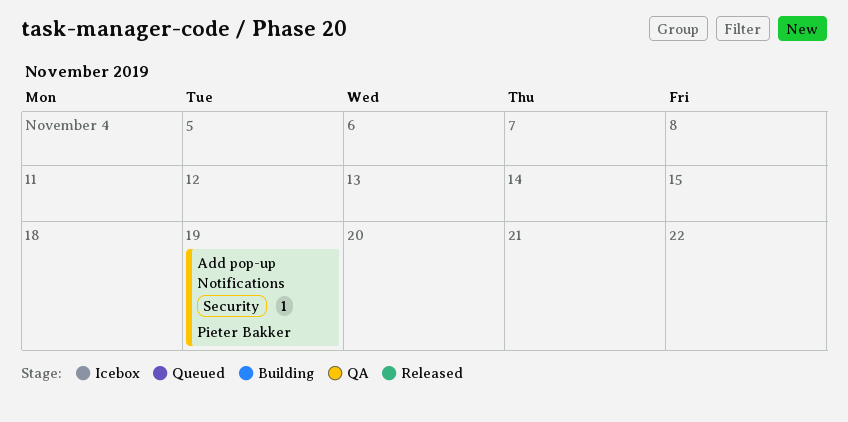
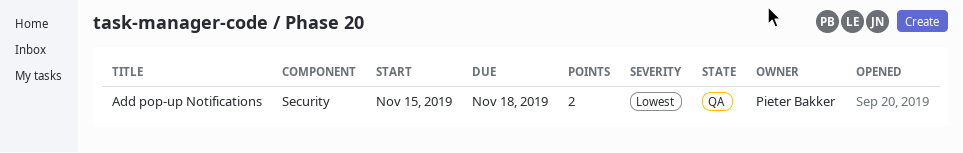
Add pop-up Notifications, estimate: 1 -> 2
Add pop-up Notifications, due: Nov 19 -> Nov 18

